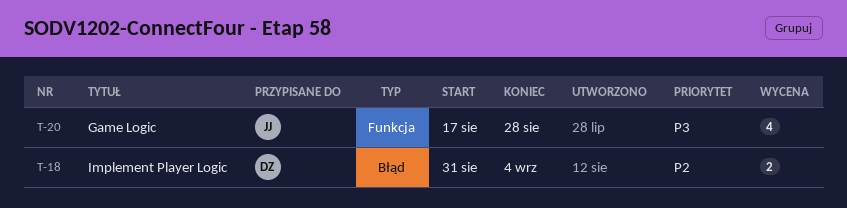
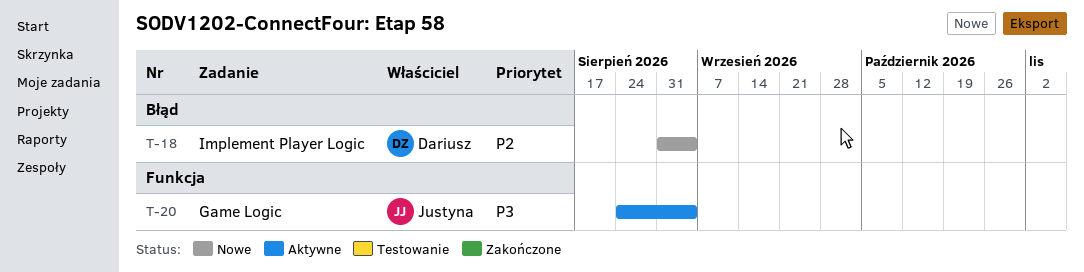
T-20, start: Aug 17 -> Aug 24
T-20, due: Aug 28 -> Sep 4

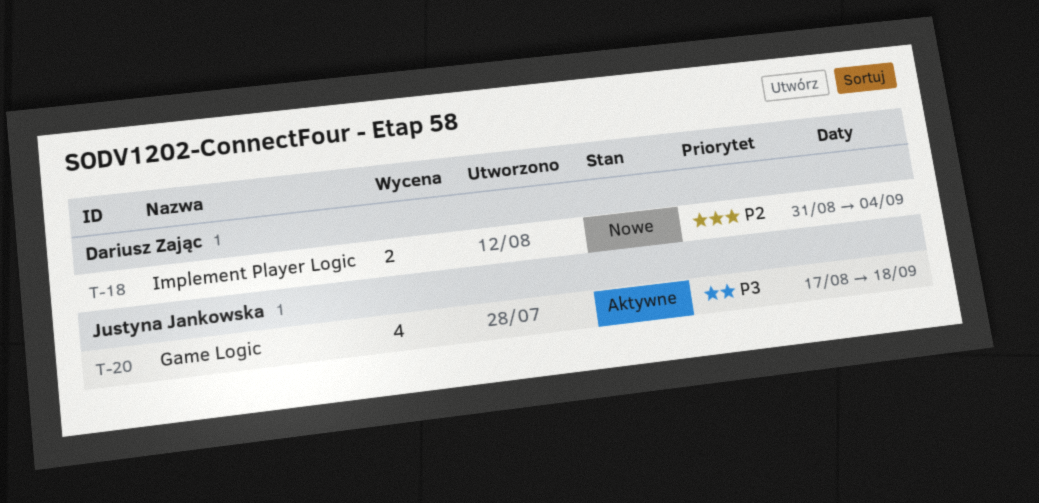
T-20, start: Aug 24 -> Aug 17
T-20, due: Sep 4 -> Sep 18

